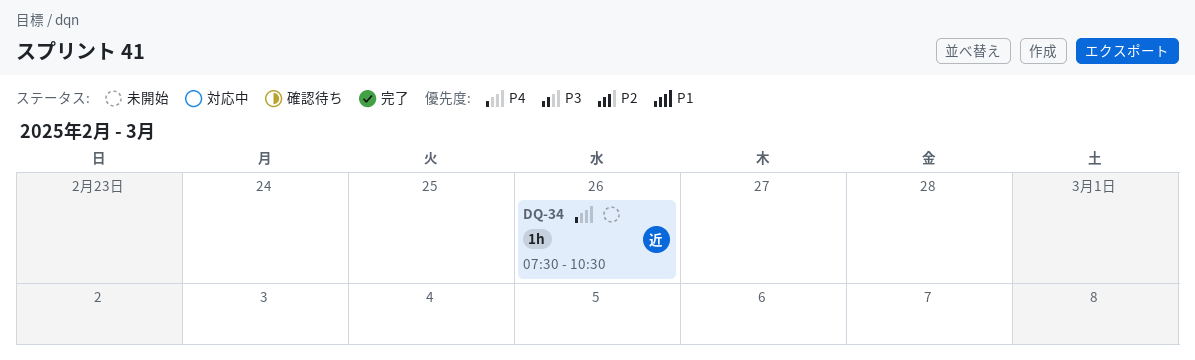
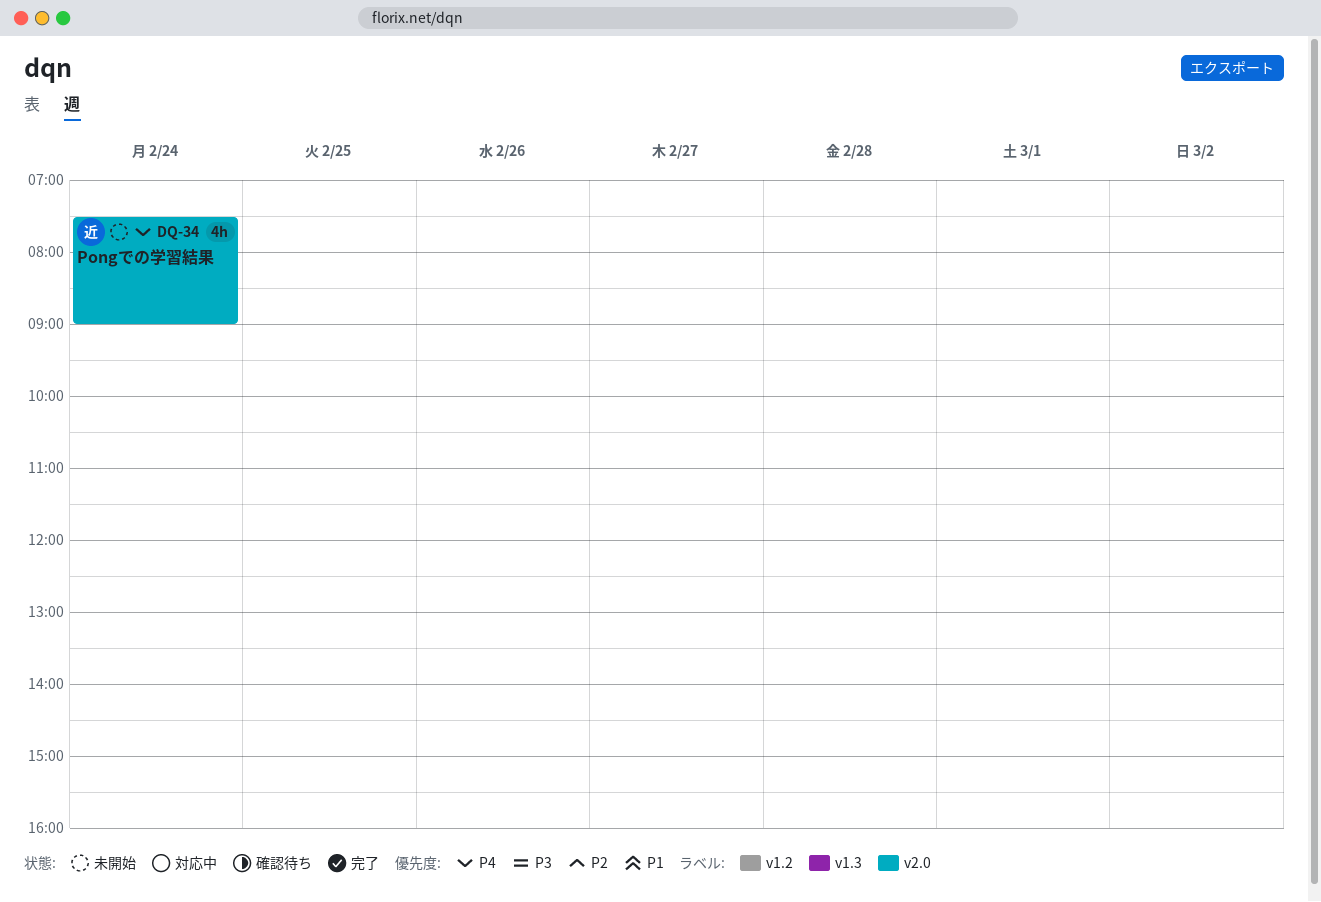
DQ-34, estimate: 1h -> 4h
DQ-34, day: Feb 26 -> Feb 24
DQ-34, ends: 10:30 -> 09:00

